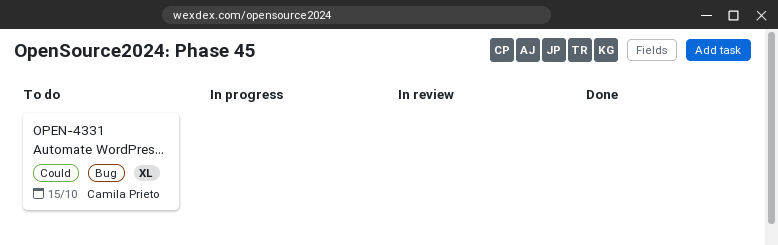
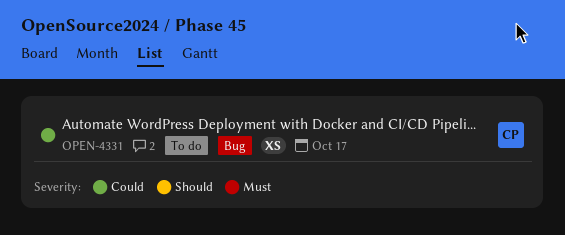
OPEN-4331, estimate: XL -> XS
OPEN-4331, due: Oct 15 -> Oct 17

